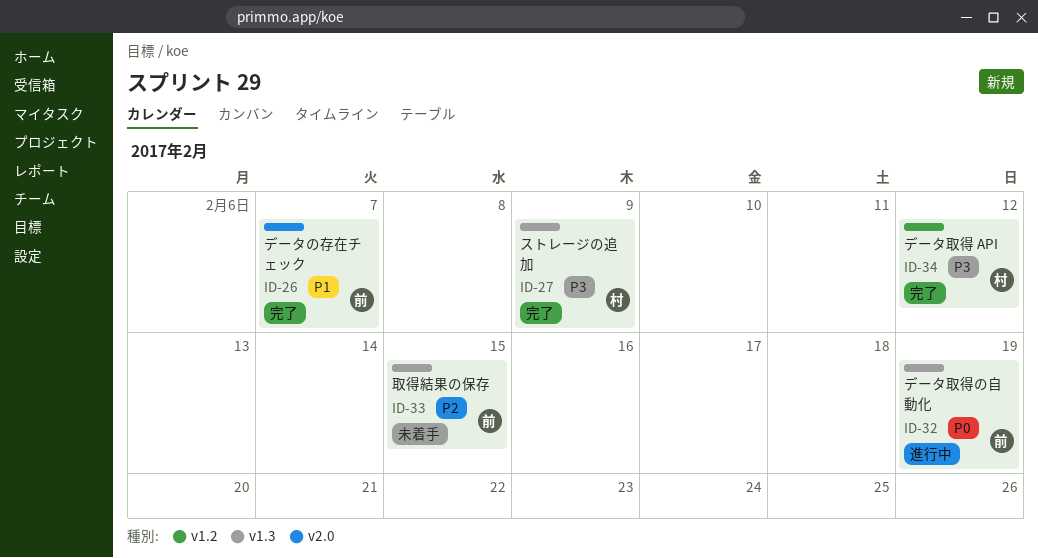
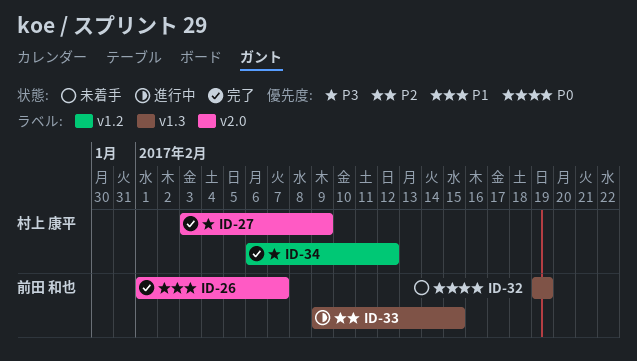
ID-27, label: v1.3 -> v2.0
ID-32, status: 進行中 -> 未着手
ID-33, status: 未着手 -> 進行中

